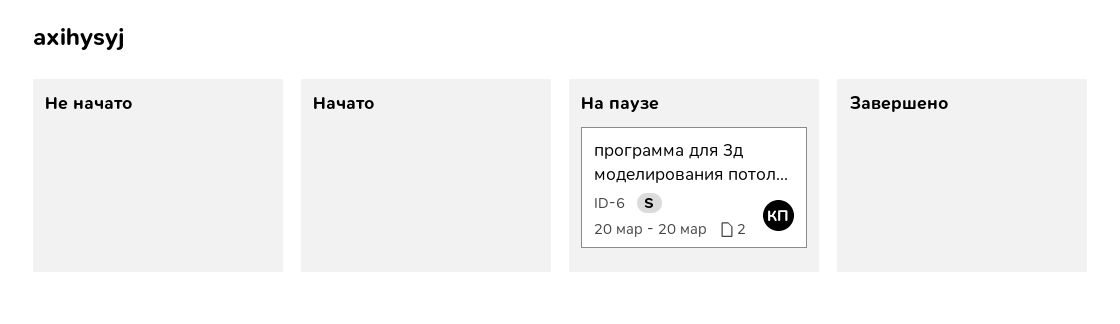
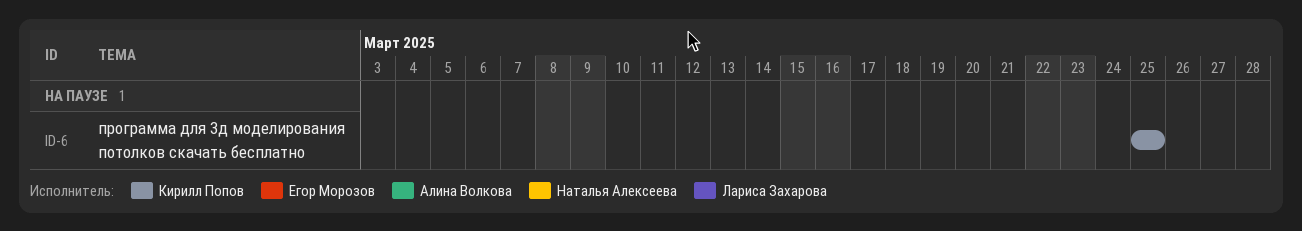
ID-6, start: Mar 20 -> Mar 25
ID-6, due: Mar 20 -> Mar 25

